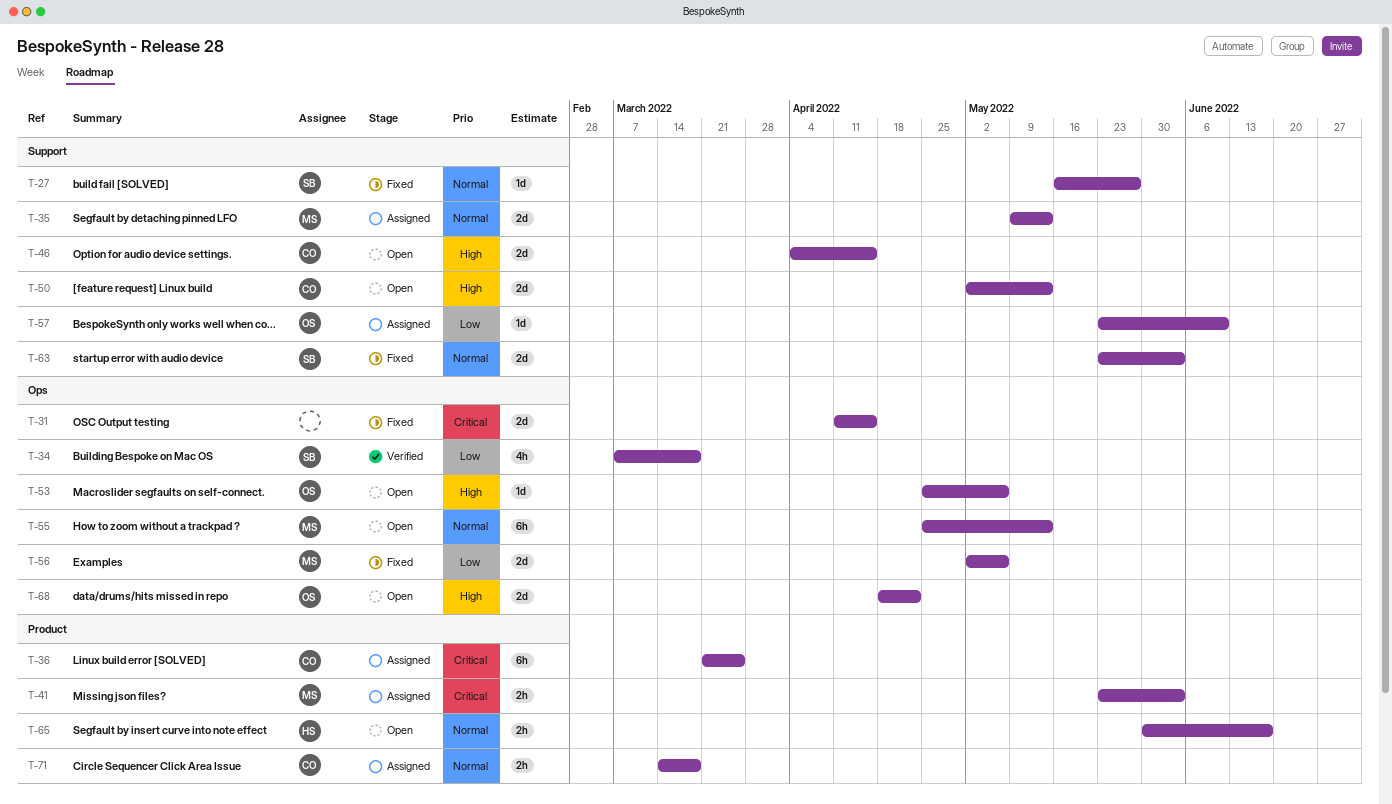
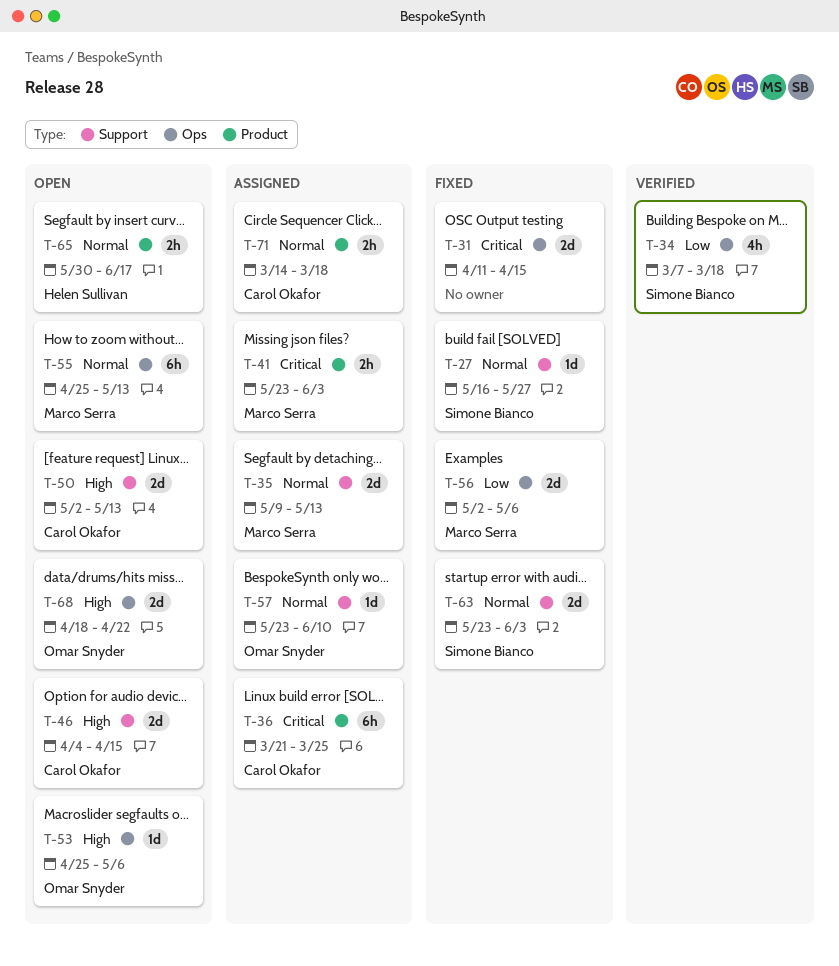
T-57, priority: Low -> Normal

